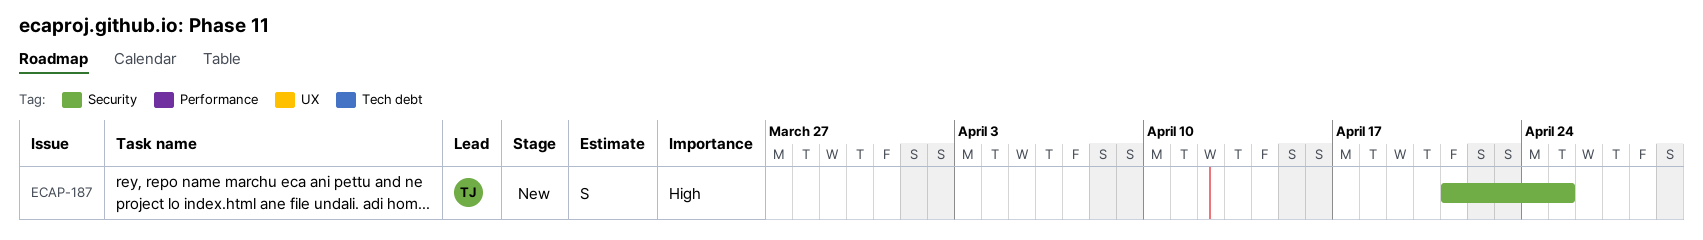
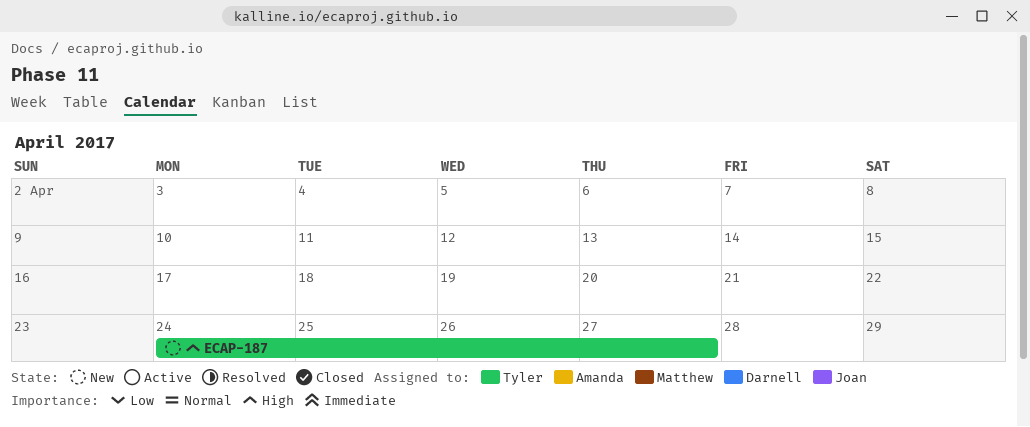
ECAP-187, start: Apr 21 -> Apr 24
ECAP-187, due: Apr 25 -> Apr 27

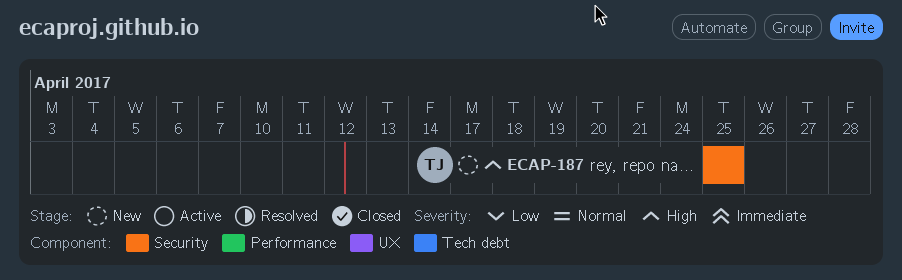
ECAP-187, start: Apr 24 -> Apr 25
ECAP-187, due: Apr 27 -> Apr 25

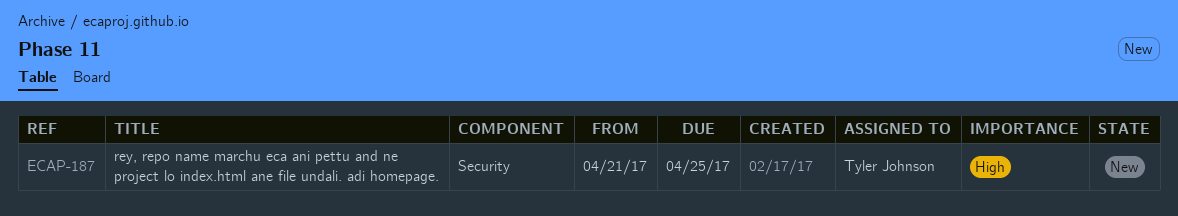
ECAP-187, start: Apr 25 -> Apr 21

